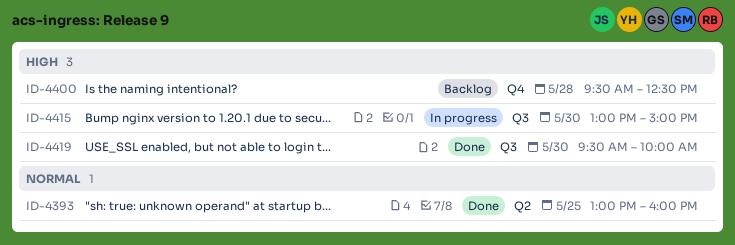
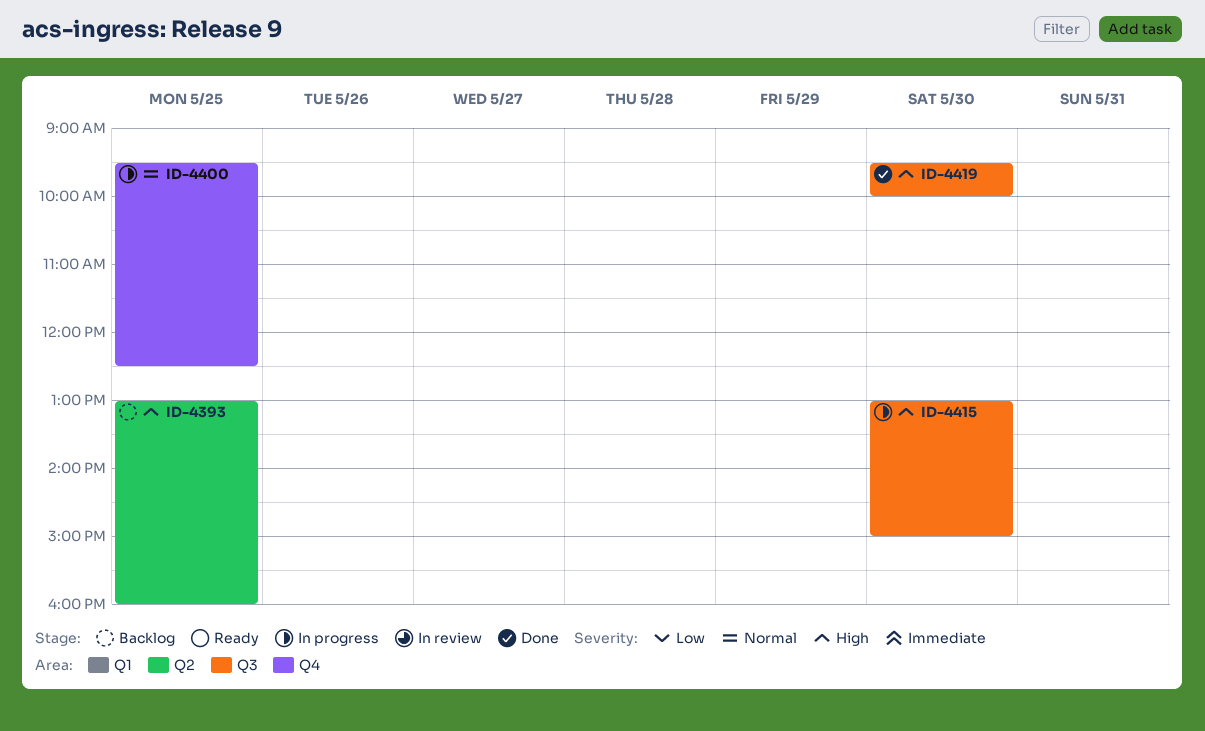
ID-4393, status: Done -> Backlog
ID-4393, priority: Normal -> High
ID-4400, status: Backlog -> In progress
ID-4400, priority: High -> Normal
ID-4400, day: May 28 -> May 25

